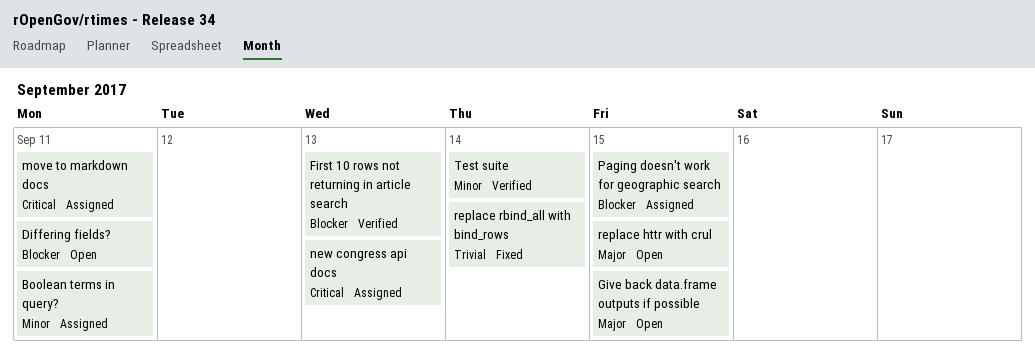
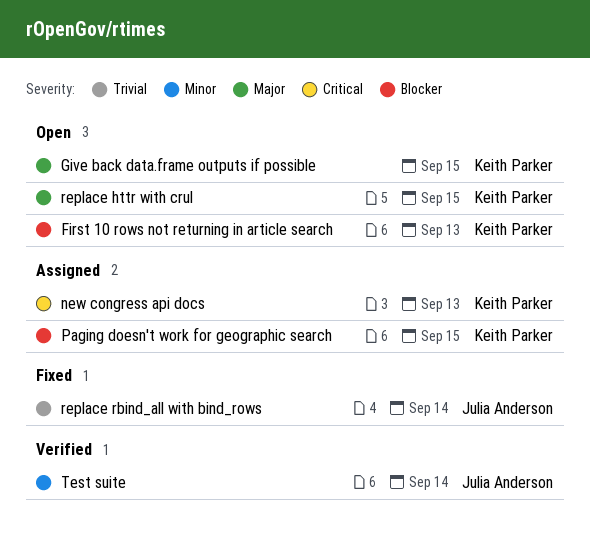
Boolean terms in query?: present -> none
Differing fields?: present -> none
First 10 rows not returning in article search, status: Verified -> Open
move to markdown docs: present -> none

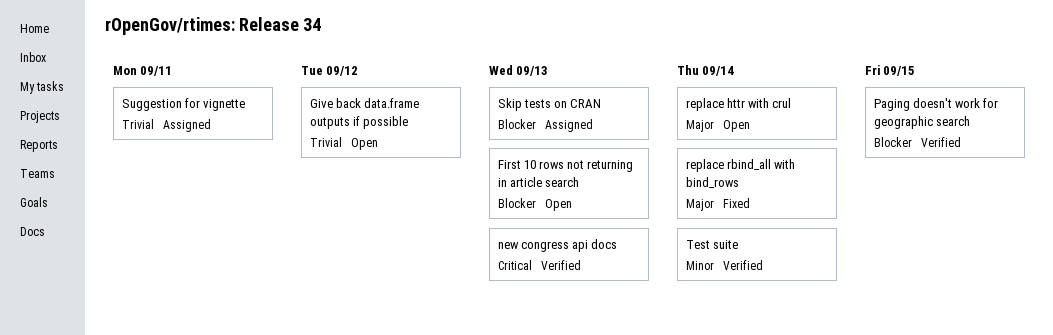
Give back data.frame outputs if possible, priority: Major -> Trivial
Give back data.frame outputs if possible, due: Sep 15 -> Sep 12
new congress api docs, status: Assigned -> Verified
Paging doesn't work for geographic search, status: Assigned -> Verified
replace httr with crul, due: Sep 15 -> Sep 14
replace rbind_all with bind_rows, priority: Trivial -> Major
Skip tests on CRAN: none -> present
Suggestion for vignette: none -> present

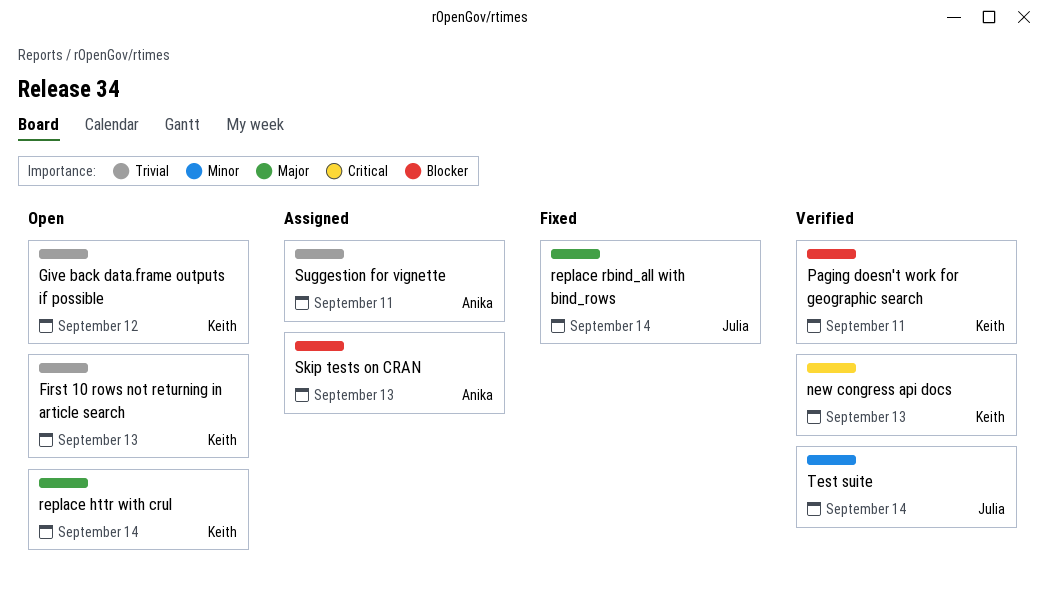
First 10 rows not returning in article search, priority: Blocker -> Trivial
Paging doesn't work for geographic search, due: Sep 15 -> Sep 11

